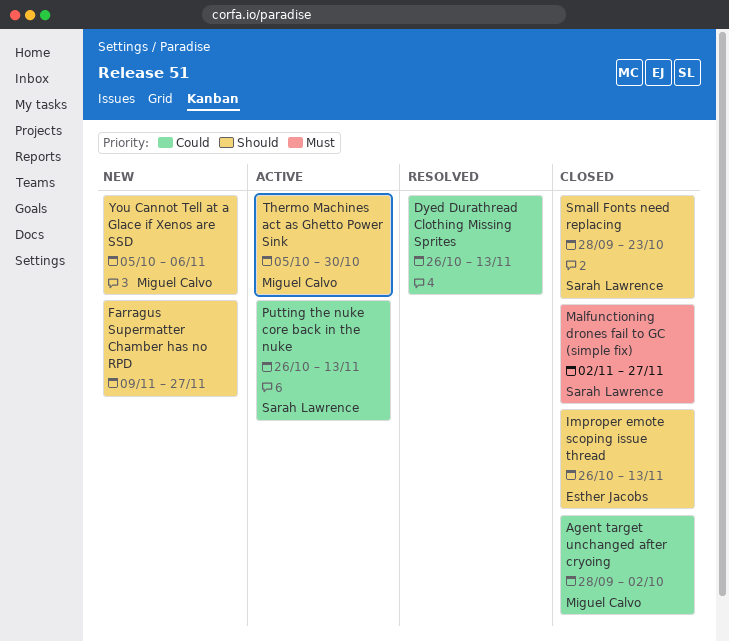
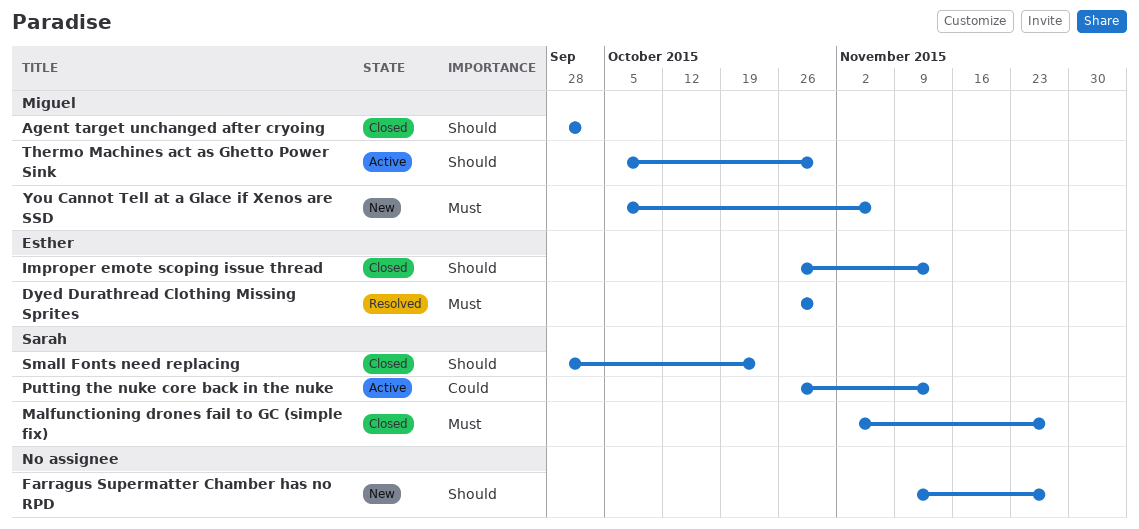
Agent target unchanged after cryoing, priority: Could -> Should
Dyed Durathread Clothing Missing Sprites, owner: none -> Esther Jacobs
Dyed Durathread Clothing Missing Sprites, priority: Could -> Must
Dyed Durathread Clothing Missing Sprites, due: Nov 13 -> Oct 30
You Cannot Tell at a Glace if Xenos are SSD, priority: Should -> Must

